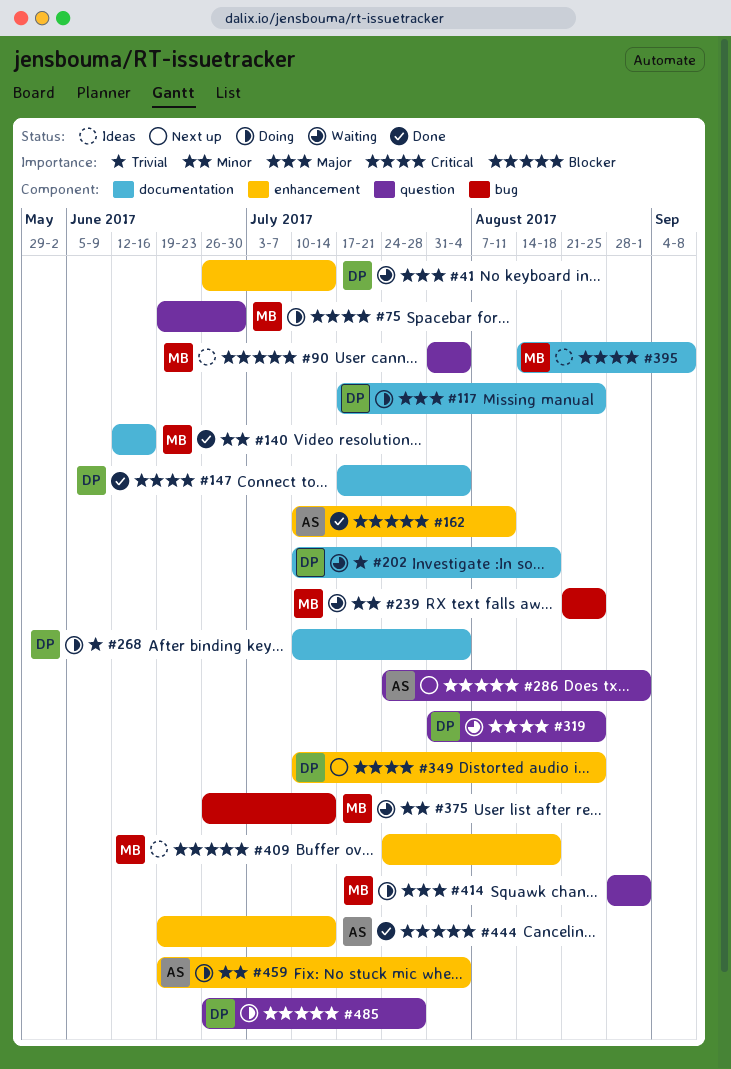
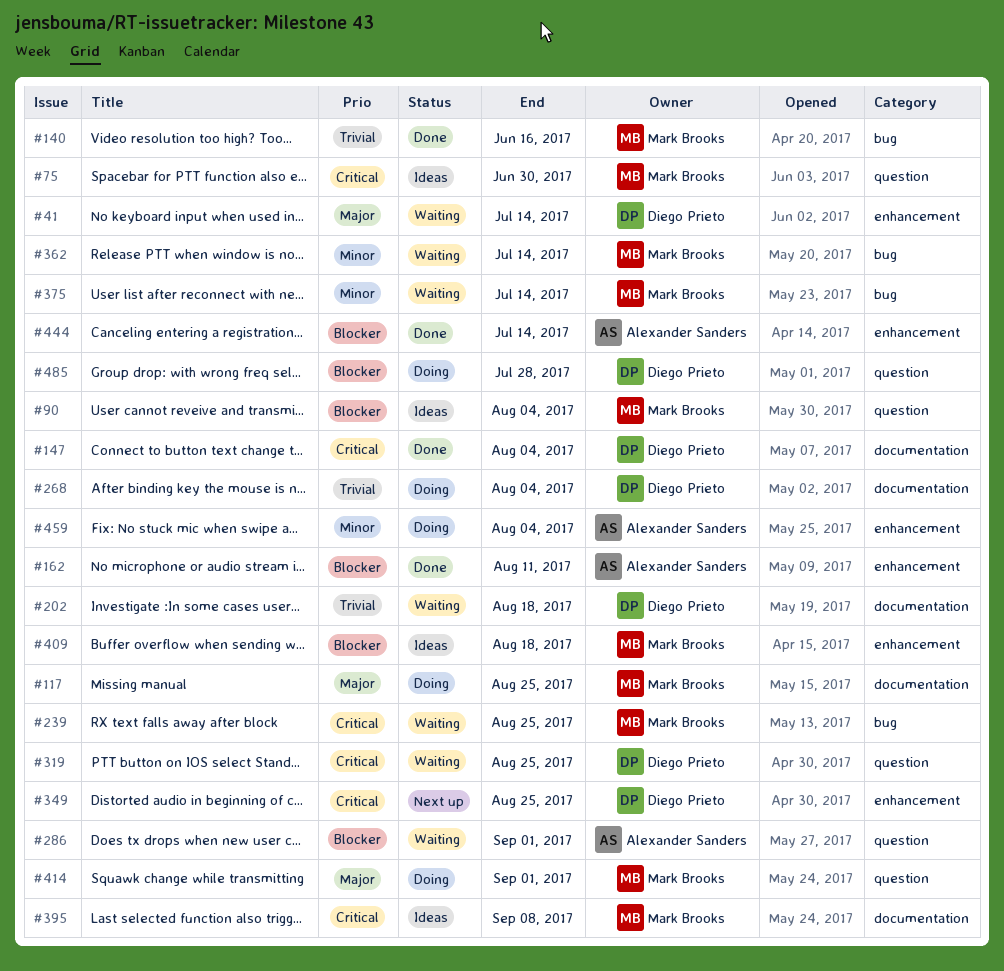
#75, status: Doing -> Ideas
#117, owner: Diego Prieto -> Mark Brooks
#140, priority: Minor -> Trivial
#140, label: documentation -> bug
#239, priority: Minor -> Critical
#286, status: Next up -> Waiting
#362: none -> present

